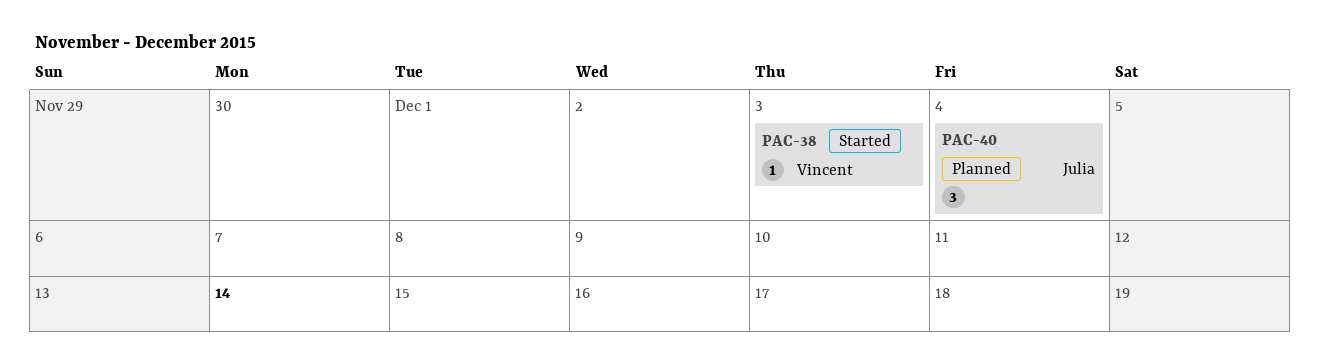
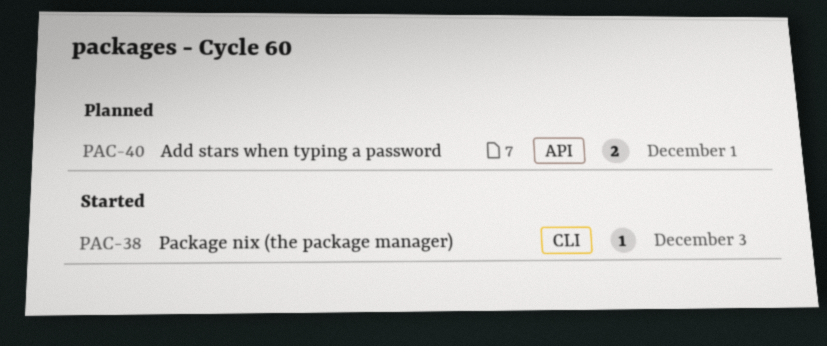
PAC-40, estimate: 3 -> 2
PAC-40, due: Dec 4 -> Dec 1

